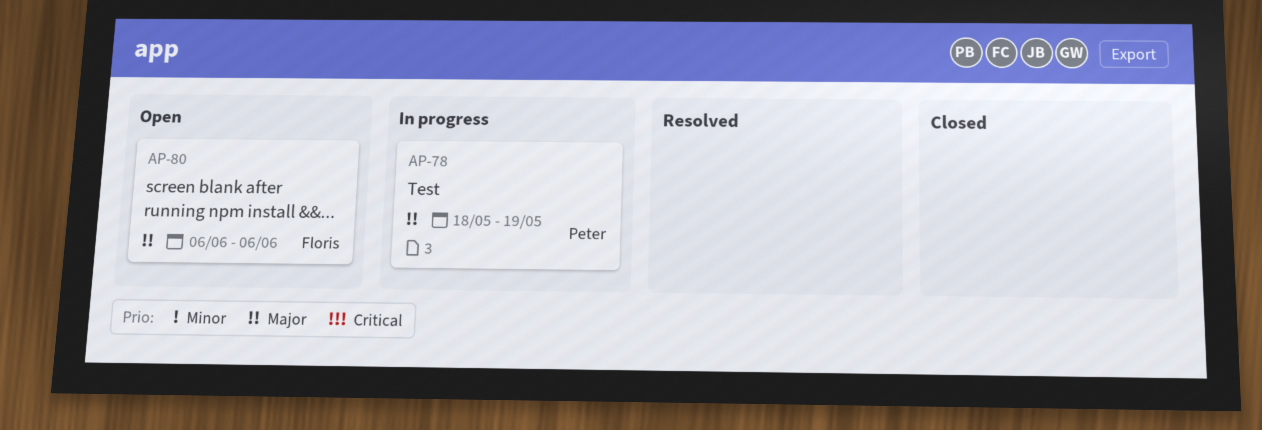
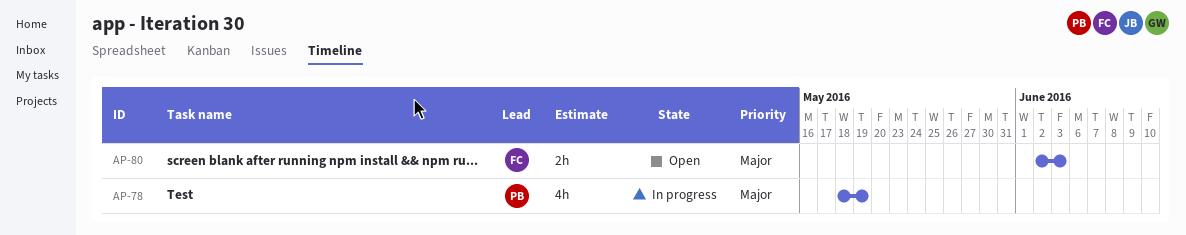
AP-80, start: Jun 6 -> Jun 2
AP-80, due: Jun 6 -> Jun 3

